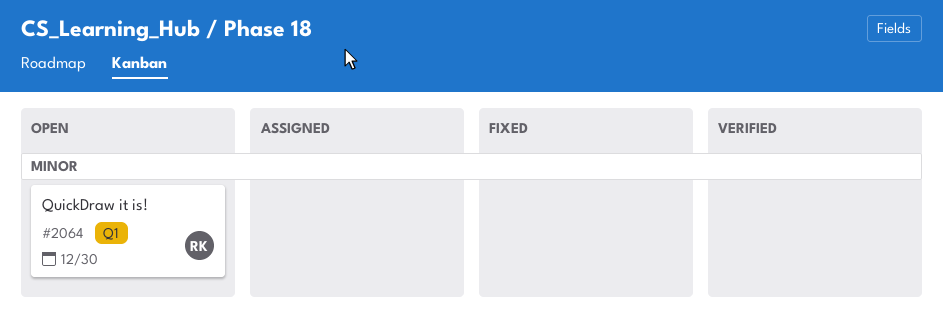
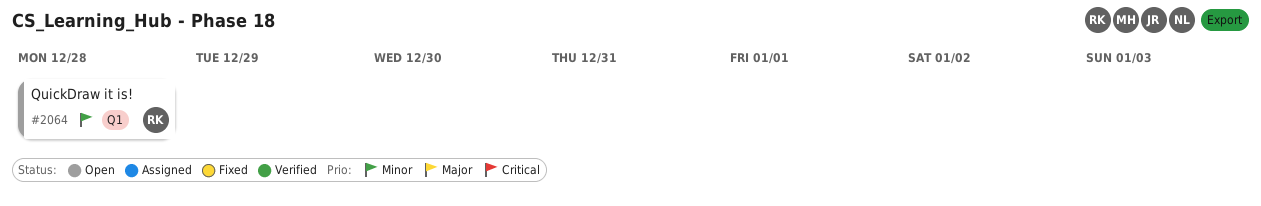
#2064, due: Dec 30 -> Dec 28

